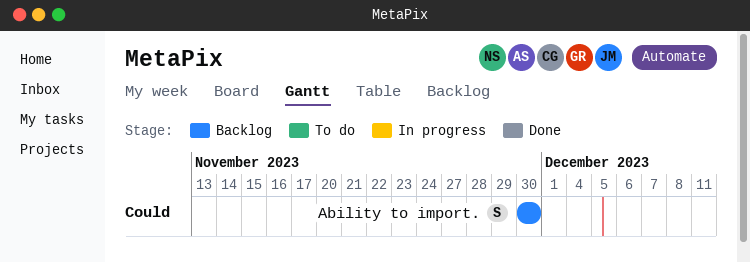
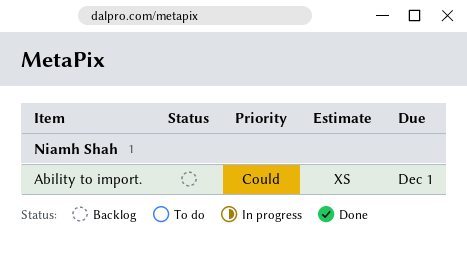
Ability to import., estimate: S -> XS
Ability to import., due: Nov 30 -> Dec 1

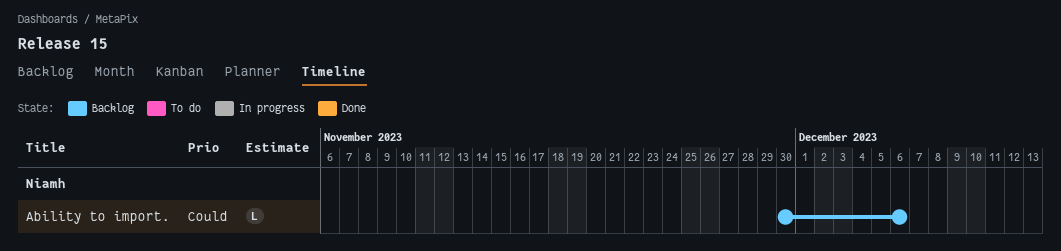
Ability to import., estimate: XS -> L
Ability to import., due: Dec 1 -> Dec 6

